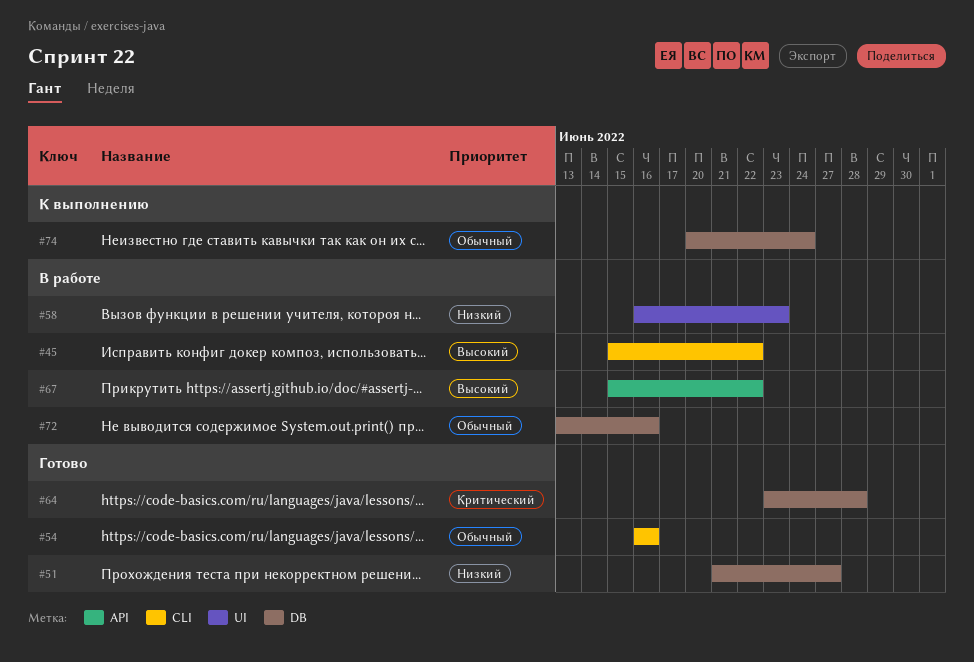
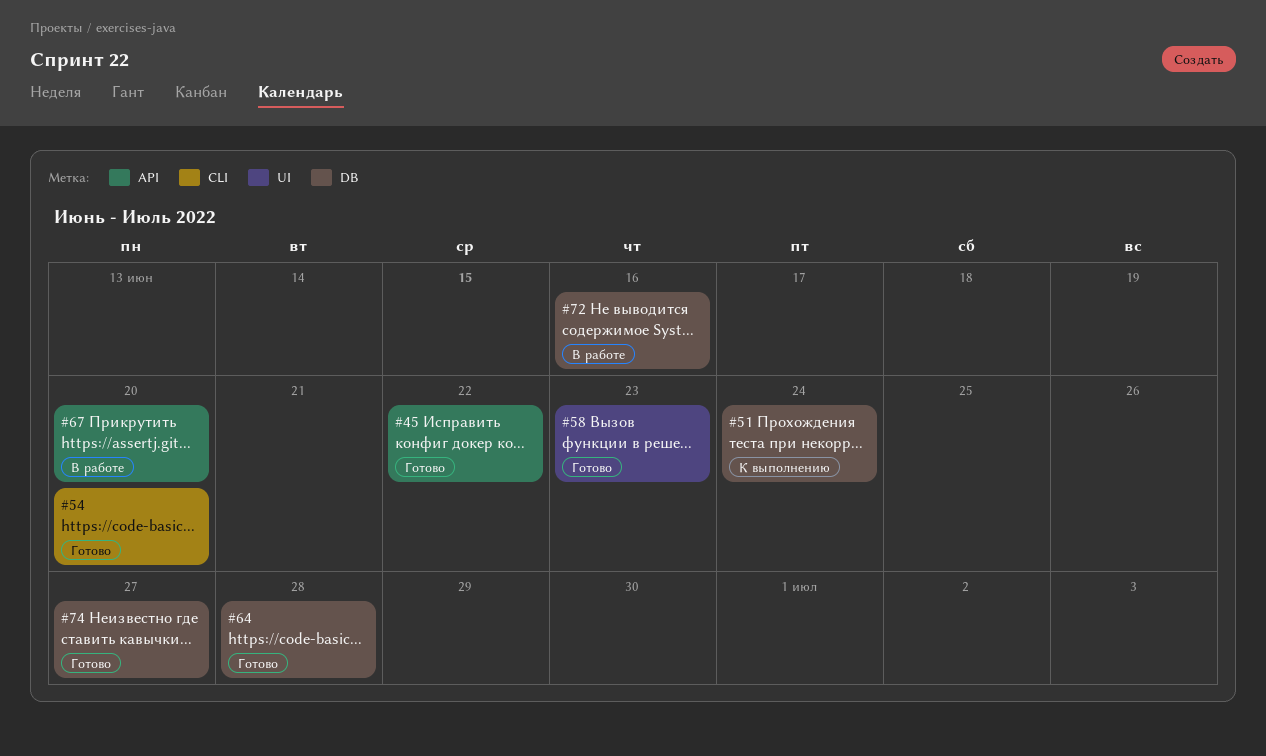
#45, status: В работе -> Готово
#45, label: CLI -> API
#51, status: Готово -> К выполнению
#51, due: Jun 27 -> Jun 24
#54, due: Jun 16 -> Jun 20
#58, status: В работе -> Готово
#67, due: Jun 22 -> Jun 20
#74, status: К выполнению -> Готово
#74, due: Jun 24 -> Jun 27

